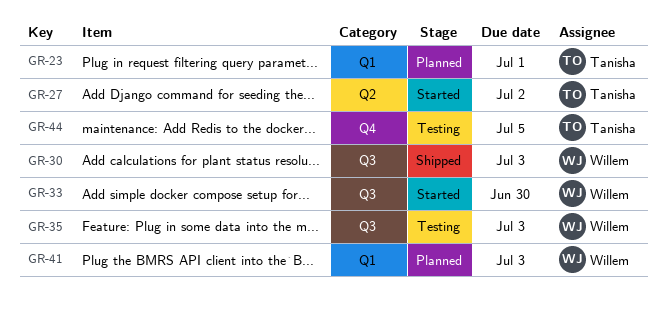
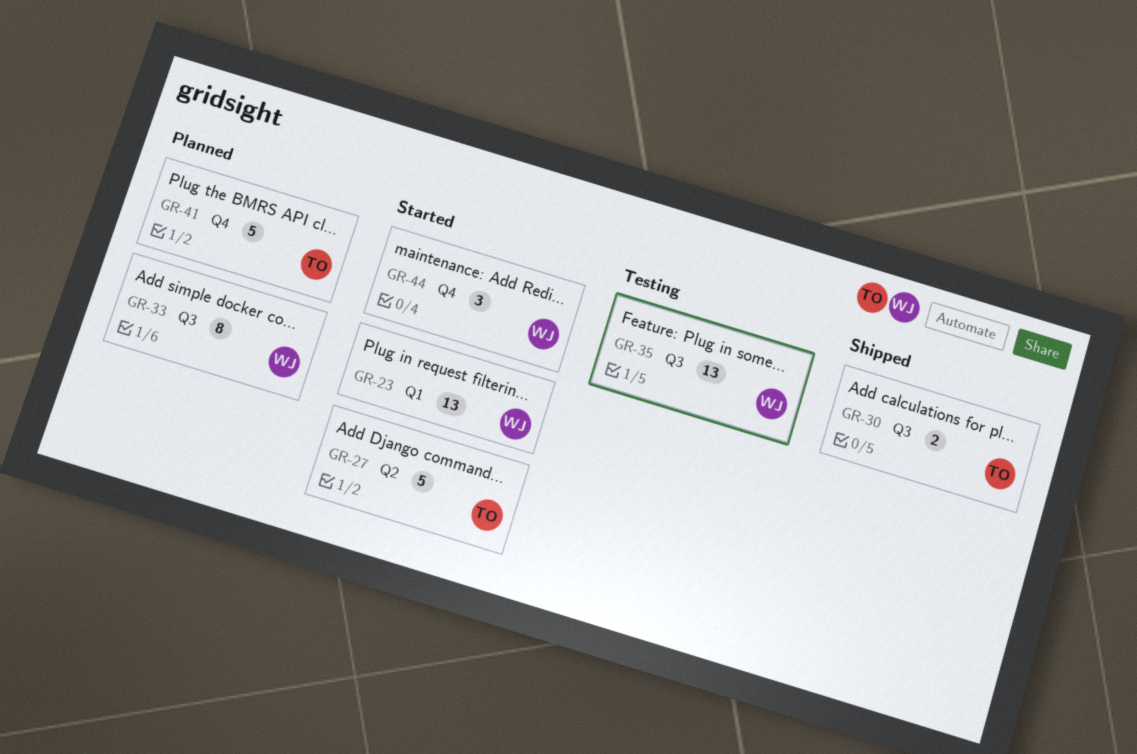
GR-23, status: Planned -> Started
GR-23, owner: Tanisha -> Willem
GR-30, owner: Willem -> Tanisha
GR-33, status: Started -> Planned
GR-41, owner: Willem -> Tanisha
GR-41, label: Q1 -> Q4
GR-44, status: Testing -> Started
GR-44, owner: Tanisha -> Willem

